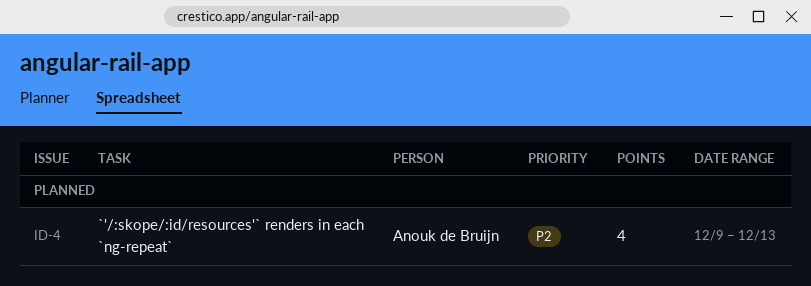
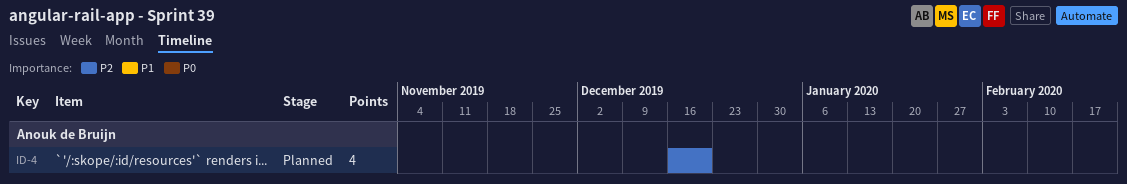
ID-4, start: Dec 9 -> Dec 16
ID-4, due: Dec 13 -> Dec 20

